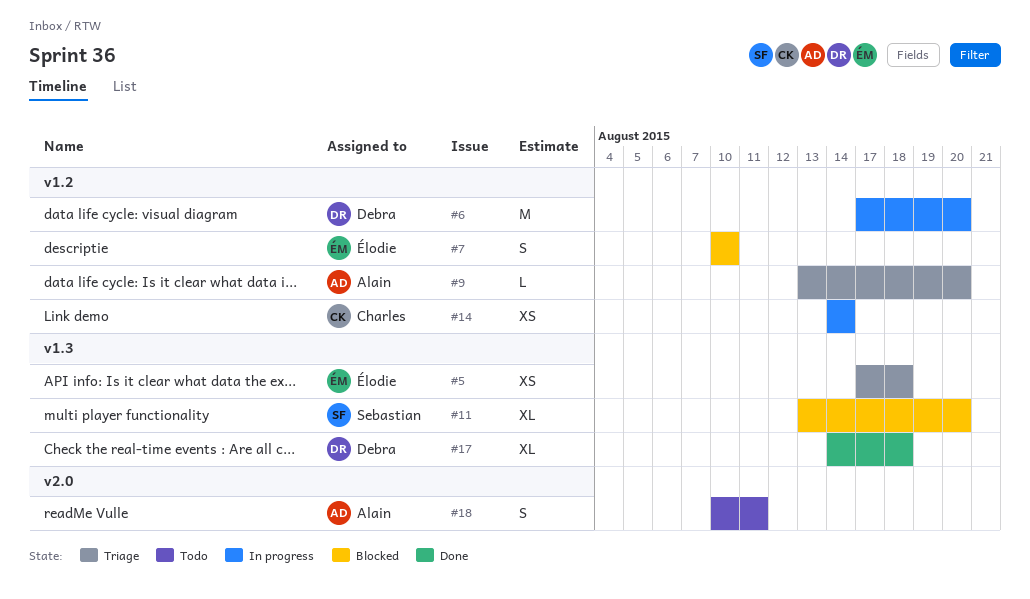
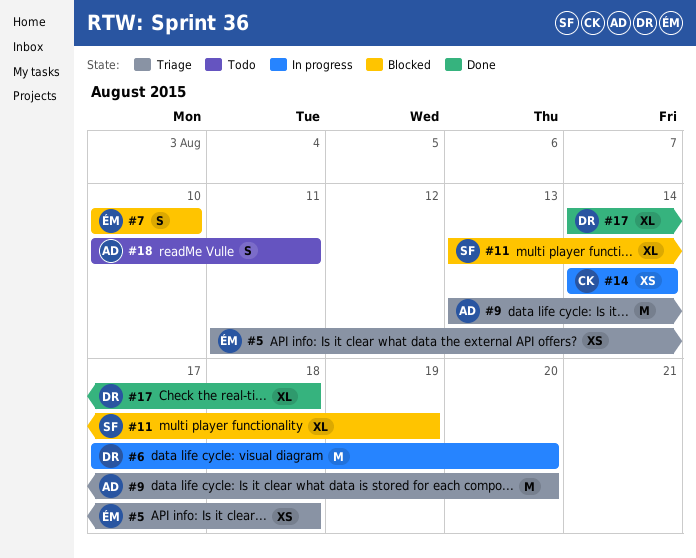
#5, start: Aug 17 -> Aug 11
#9, estimate: L -> M
#11, due: Aug 20 -> Aug 19

